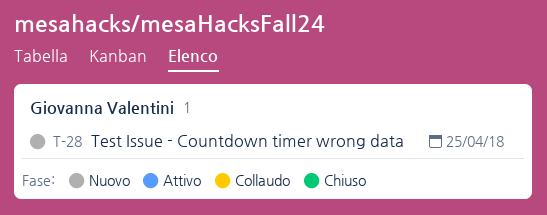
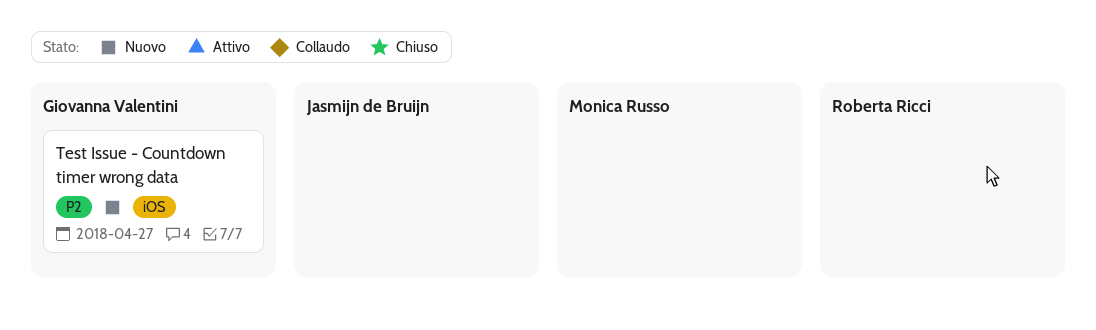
Test Issue - Countdown timer wrong data, due: Apr 25 -> Apr 27

